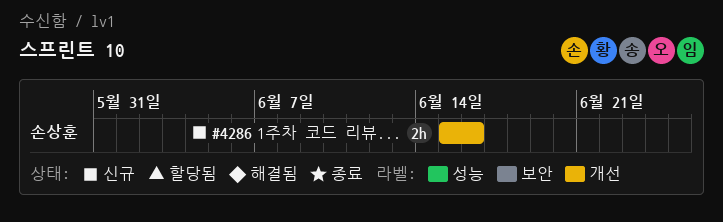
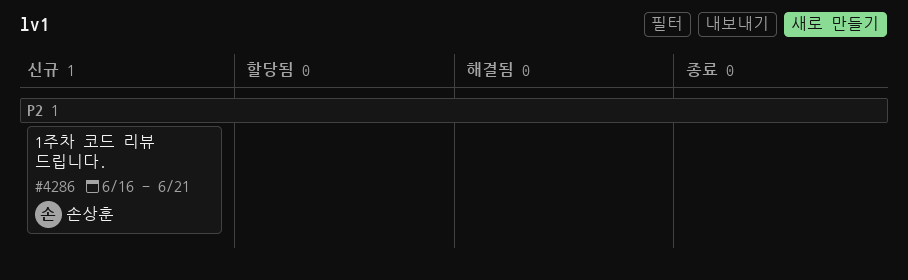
#4286, start: Jun 15 -> Jun 16
#4286, due: Jun 16 -> Jun 21

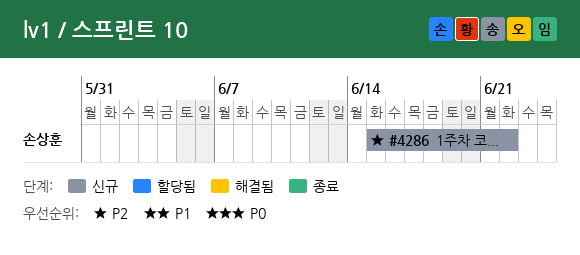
#4286, start: Jun 16 -> Jun 15
#4286, due: Jun 21 -> Jun 22

